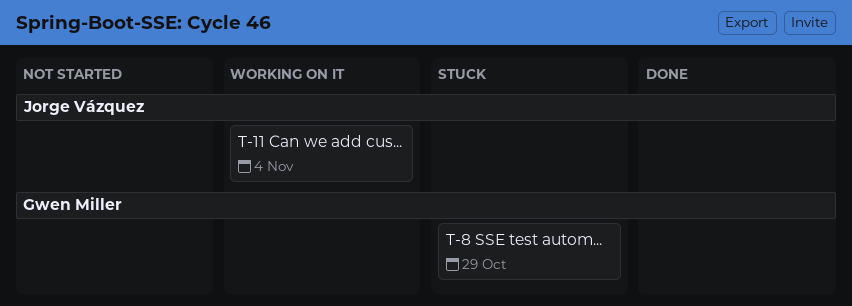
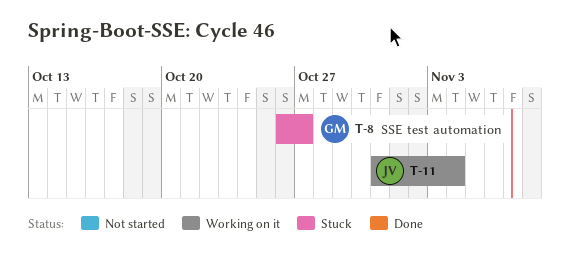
T-8, due: Oct 29 -> Oct 27

